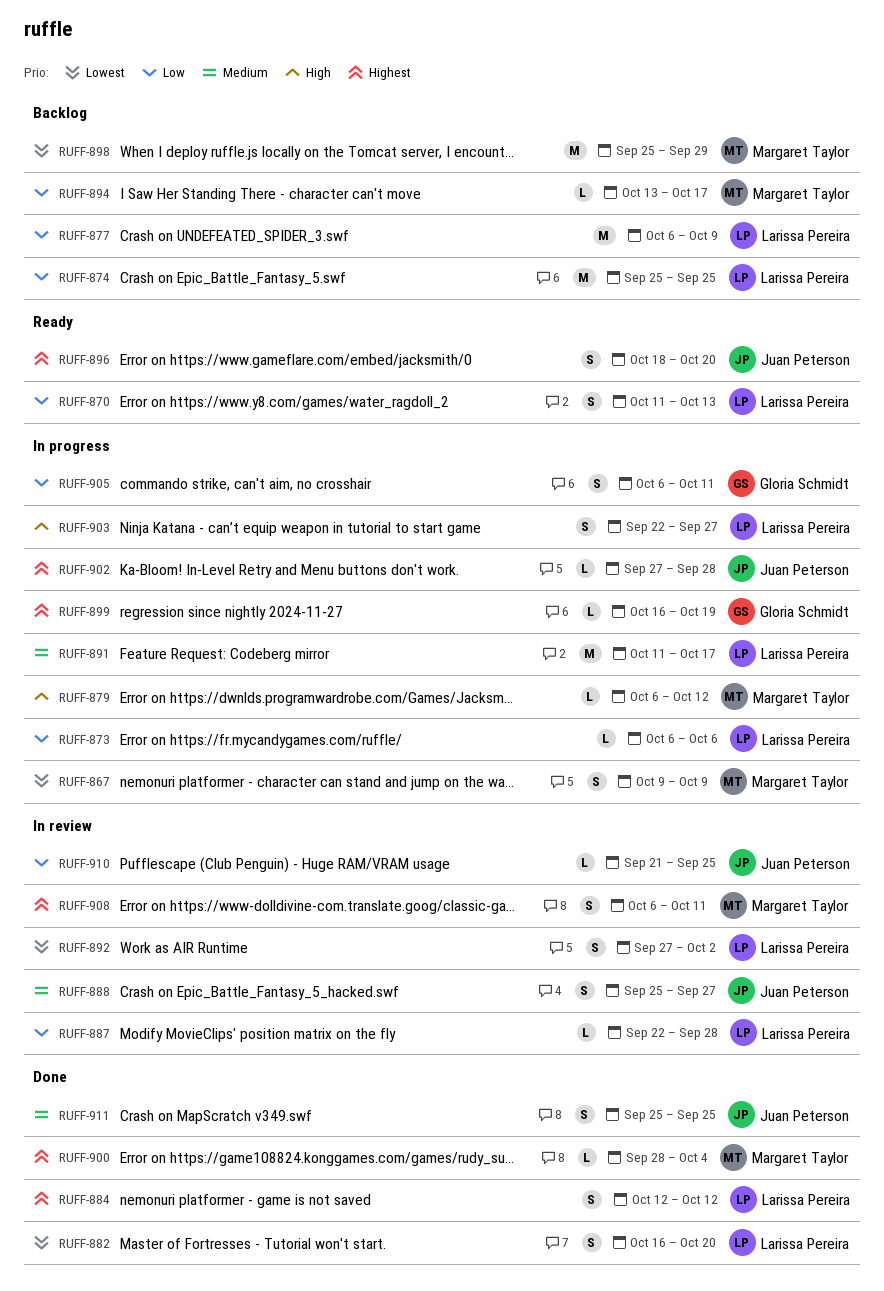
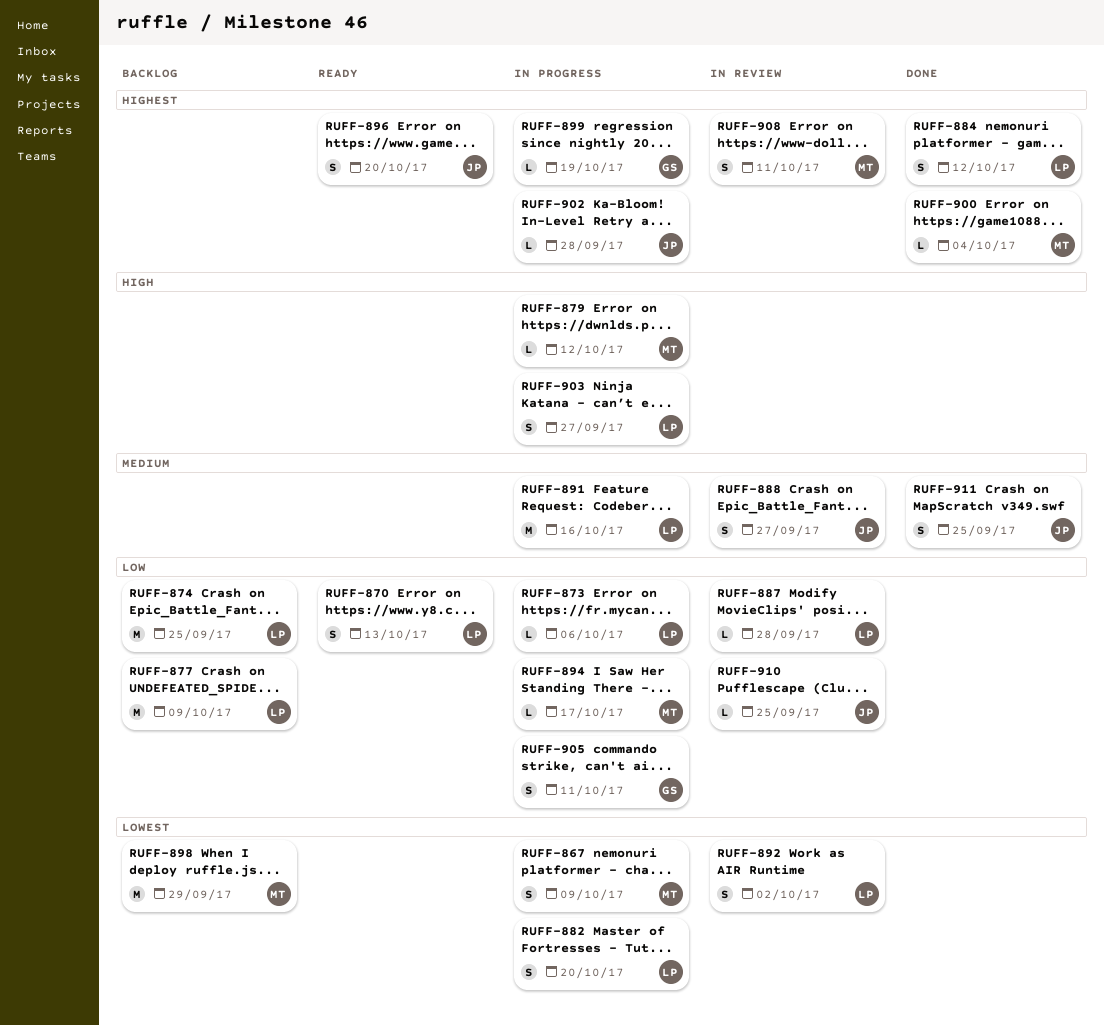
RUFF-882, status: Done -> In progress
RUFF-891, due: Oct 17 -> Oct 16
RUFF-894, status: Backlog -> In progress

